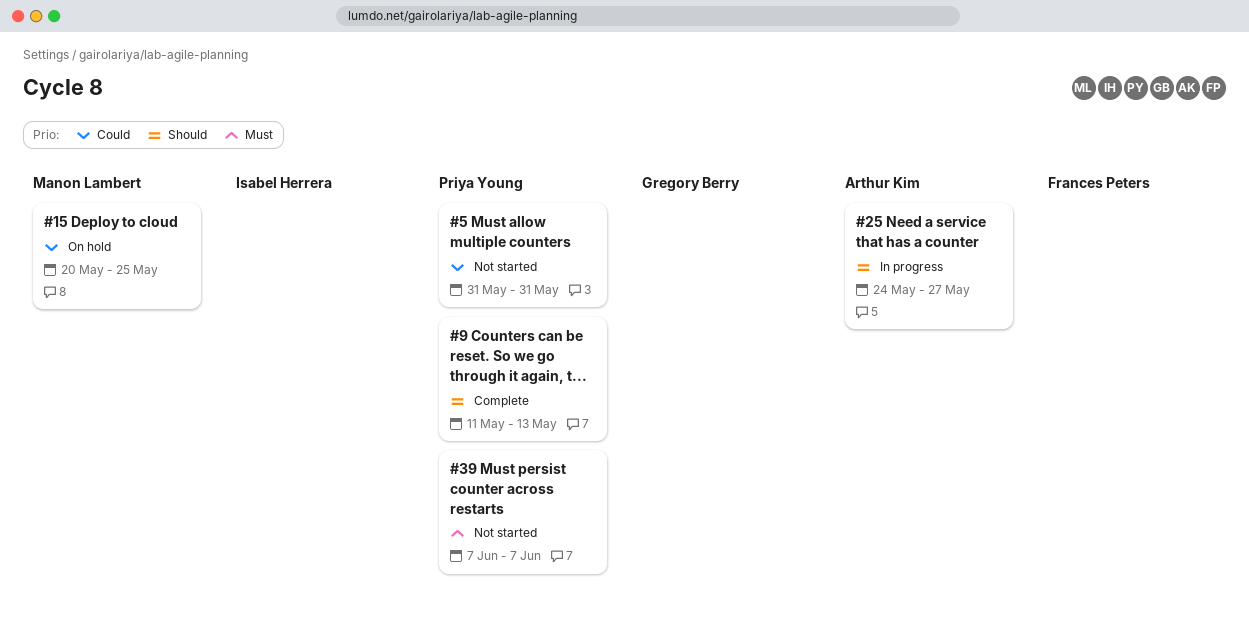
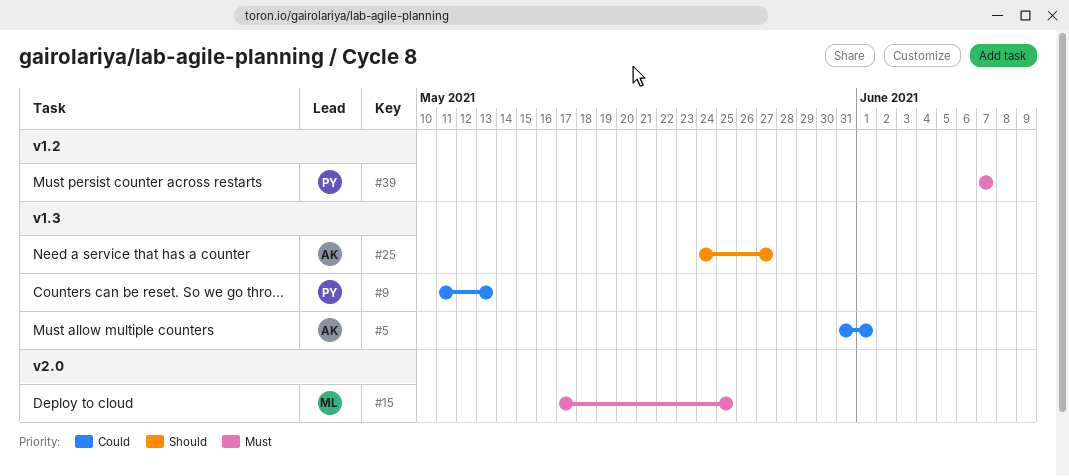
#5, owner: Priya Young -> Arthur Kim
#5, due: May 31 -> Jun 1
#9, priority: Should -> Could
#15, priority: Could -> Must
#15, start: May 20 -> May 17

